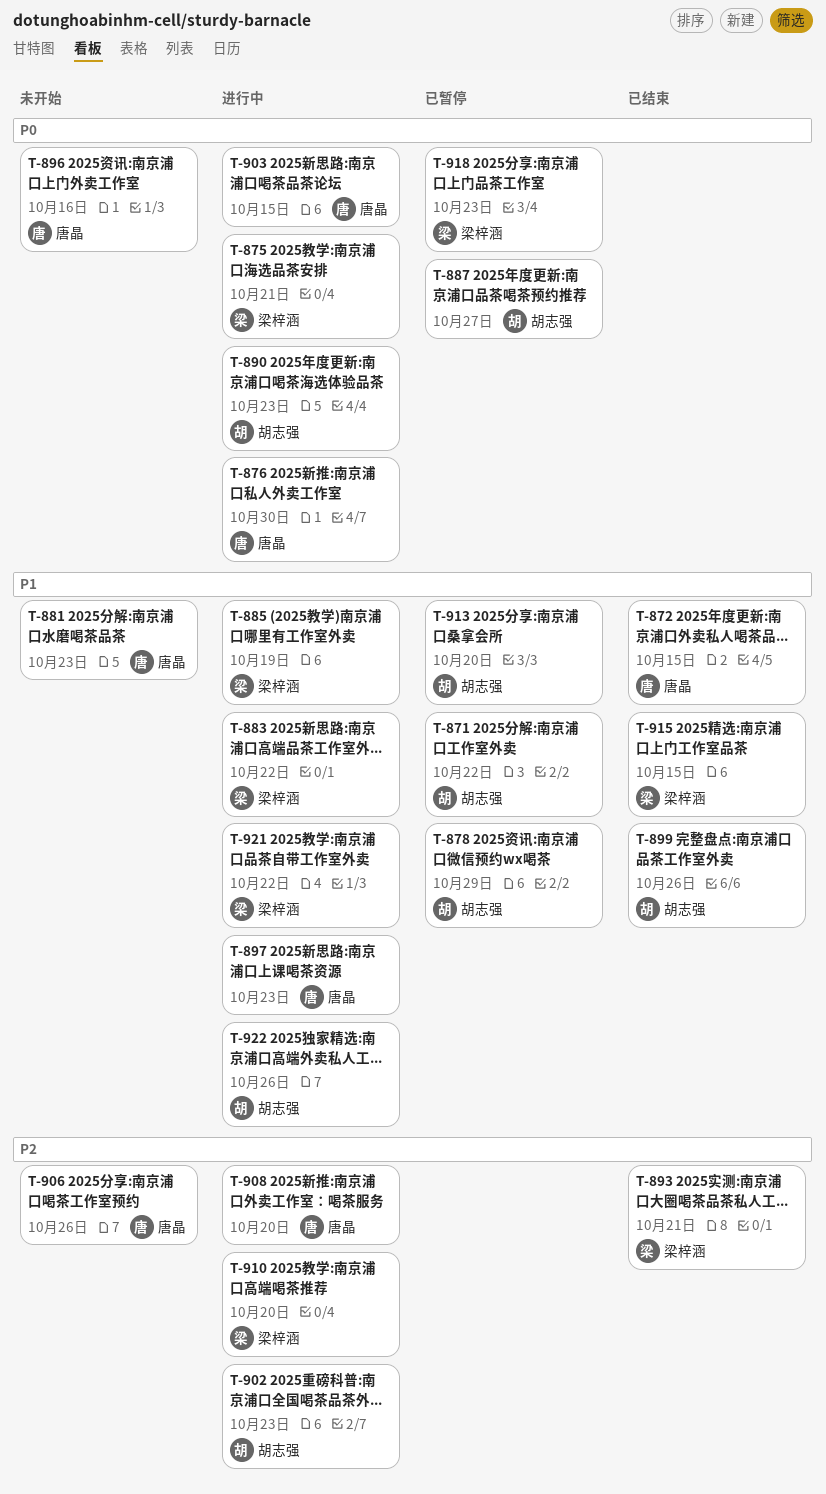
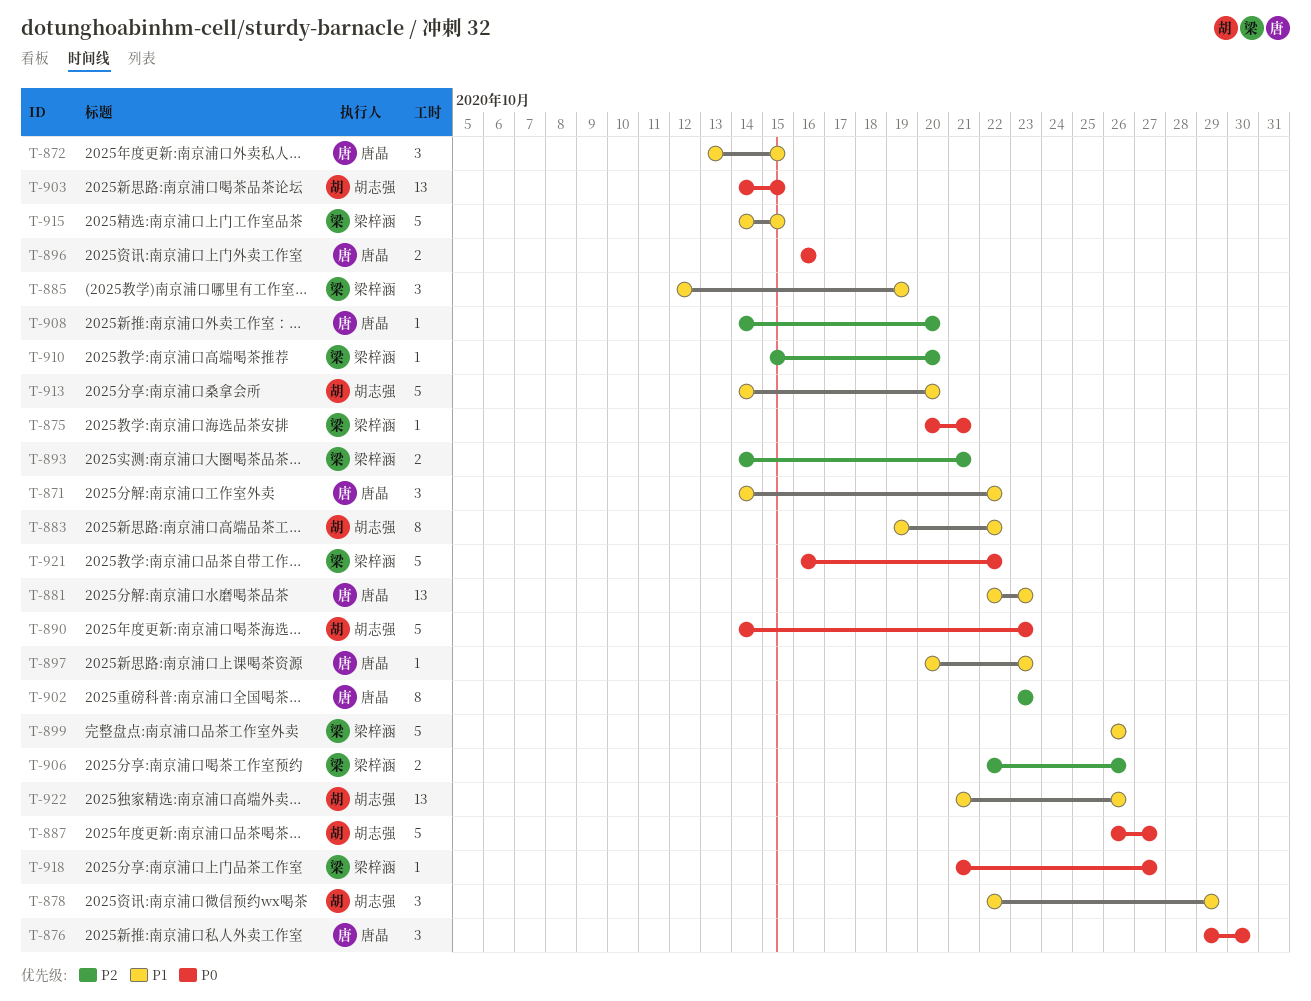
T-871, owner: 胡志强 -> 唐晶
T-883, owner: 梁梓涵 -> 胡志强
T-899, owner: 胡志强 -> 梁梓涵
T-902, owner: 胡志强 -> 唐晶
T-903, owner: 唐晶 -> 胡志强
T-906, owner: 唐晶 -> 梁梓涵
T-918, due: Oct 23 -> Oct 27
T-921, priority: P1 -> P0

